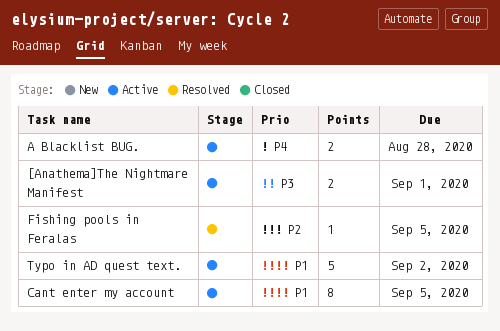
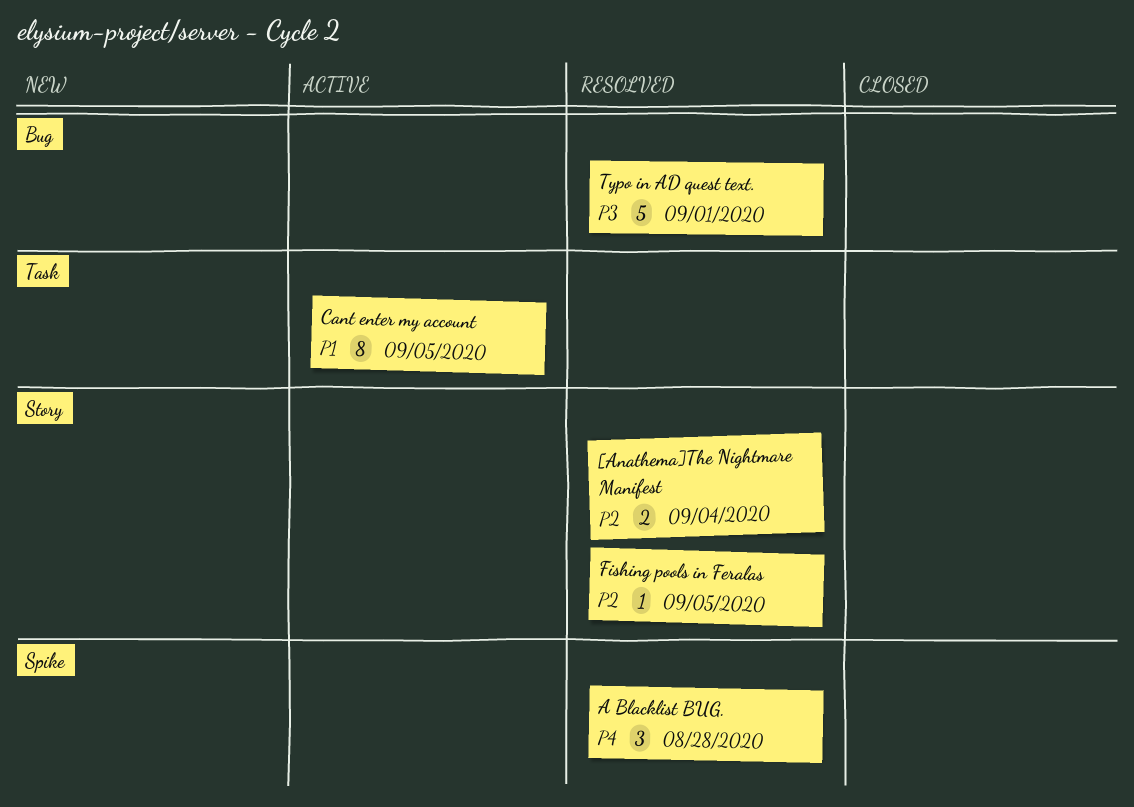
[Anathema]The Nightmare Manifest, status: Active -> Resolved
[Anathema]The Nightmare Manifest, priority: P3 -> P2
[Anathema]The Nightmare Manifest, due: Sep 1 -> Sep 4
A Blacklist BUG., status: Active -> Resolved
A Blacklist BUG., estimate: 2 -> 3
Typo in AD quest text., status: Active -> Resolved
Typo in AD quest text., priority: P1 -> P3
Typo in AD quest text., due: Sep 2 -> Sep 1

